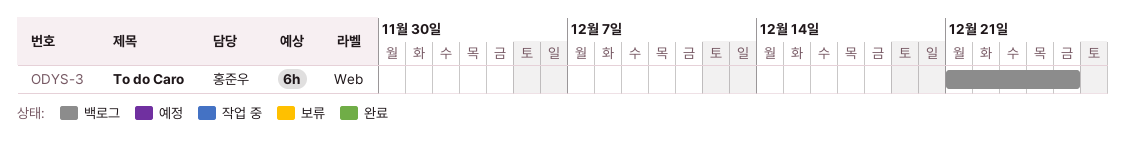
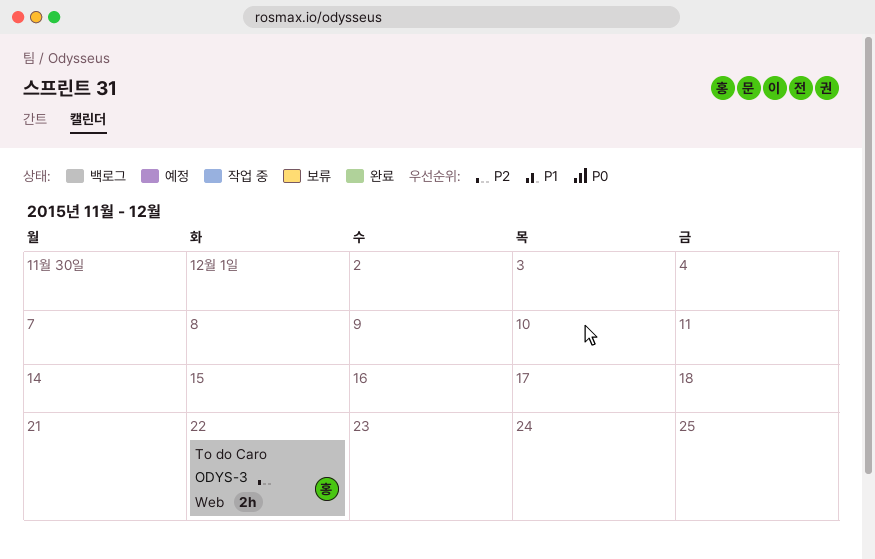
ODYS-3, estimate: 6h -> 2h
ODYS-3, due: Dec 25 -> Dec 22

